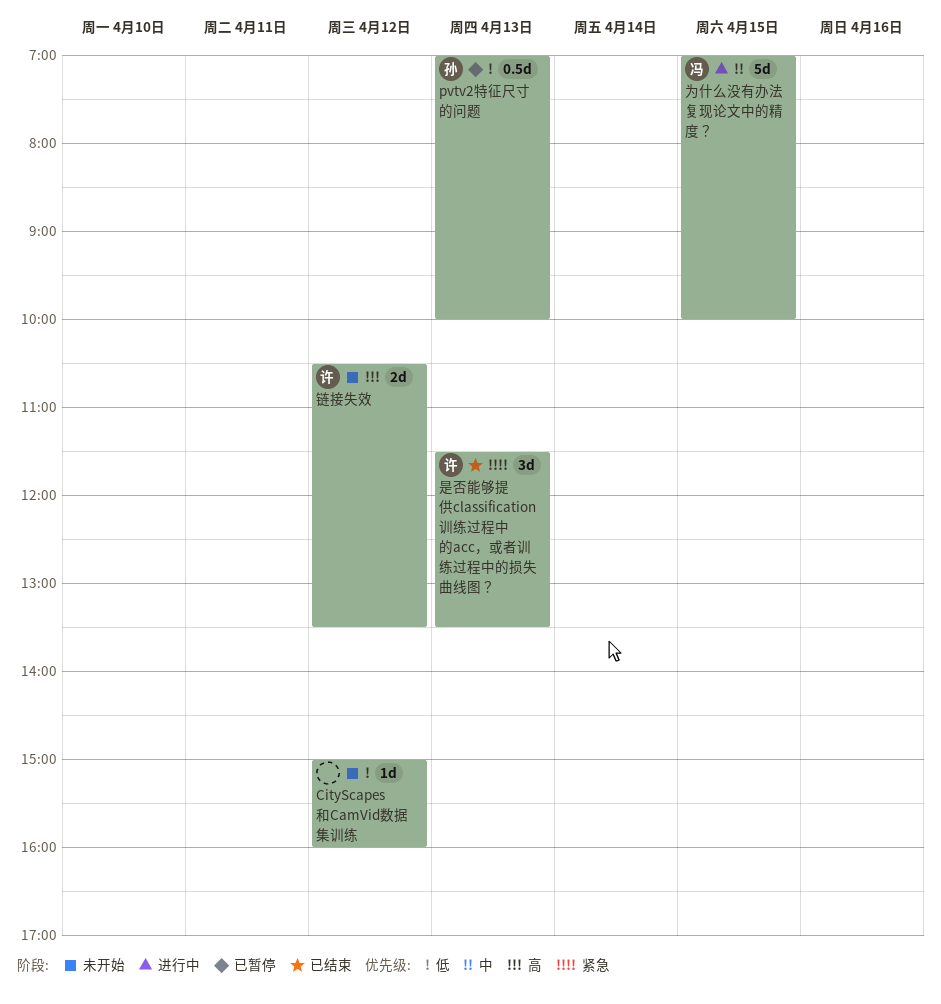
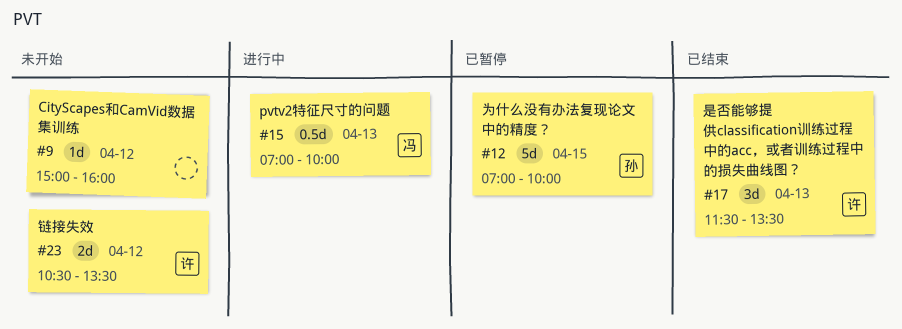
pvtv2特征尺寸的问题, status: 已暂停 -> 进行中
pvtv2特征尺寸的问题, owner: 孙 -> 冯
为什么没有办法复现论文中的精度？, status: 进行中 -> 已暂停
为什么没有办法复现论文中的精度？, owner: 冯 -> 孙

